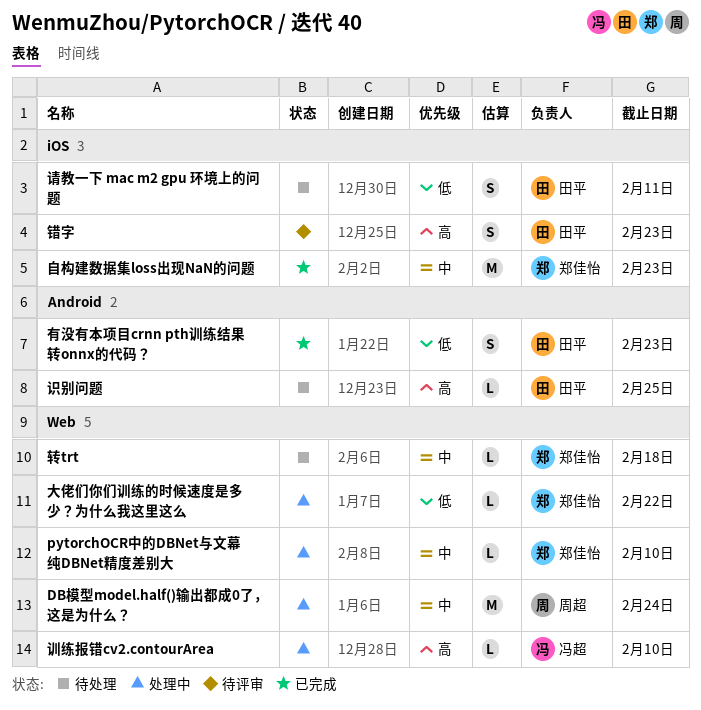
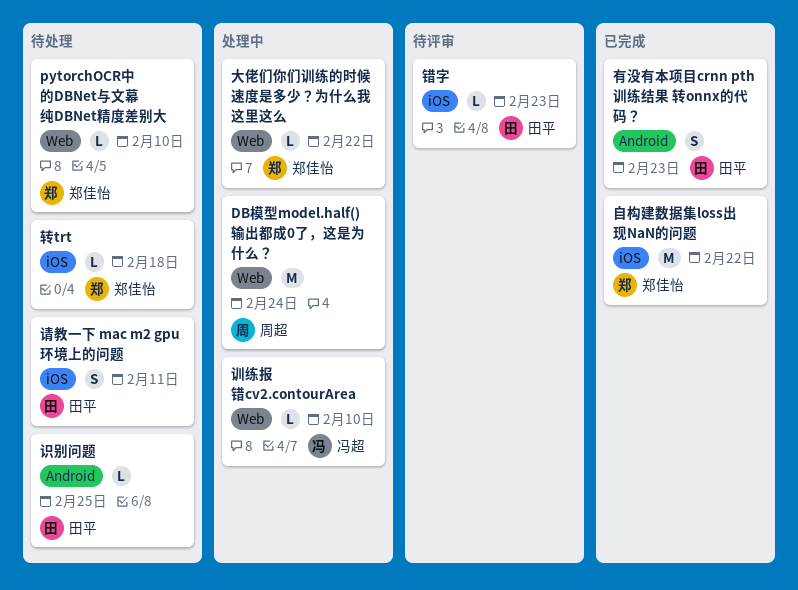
pytorchOCR中的DBNet与文幕纯DBNet精度差别大, status: 处理中 -> 待处理
自构建数据集loss出现NaN的问题, due: Feb 23 -> Feb 22
转trt, label: Web -> iOS
错字, estimate: S -> L

